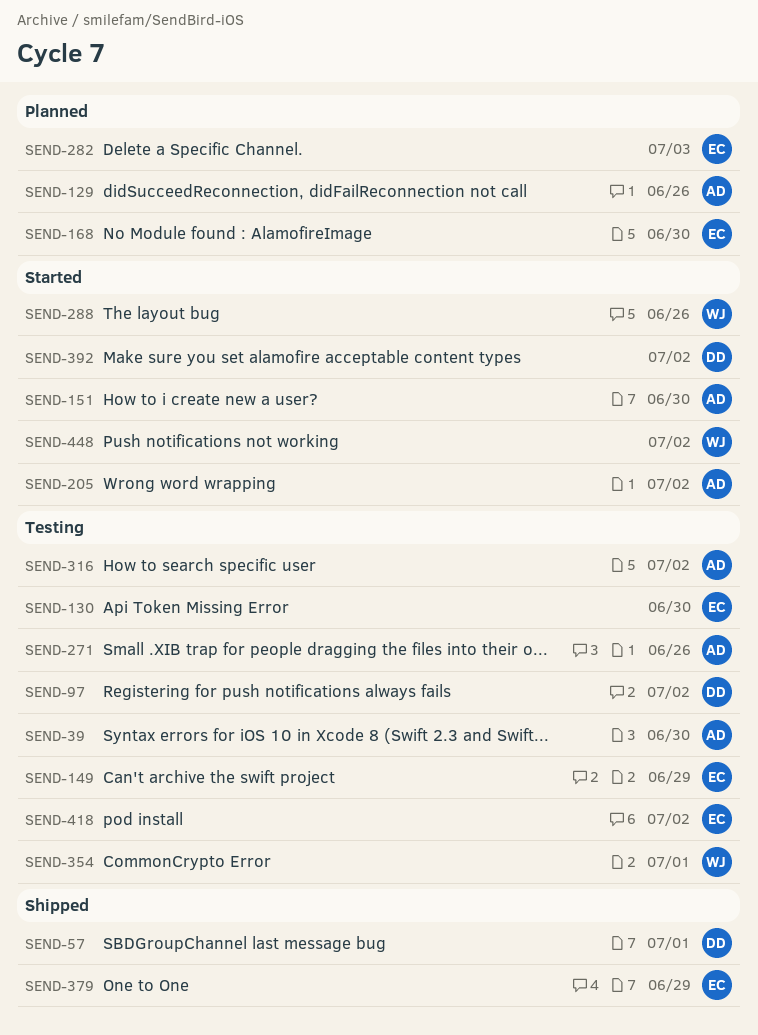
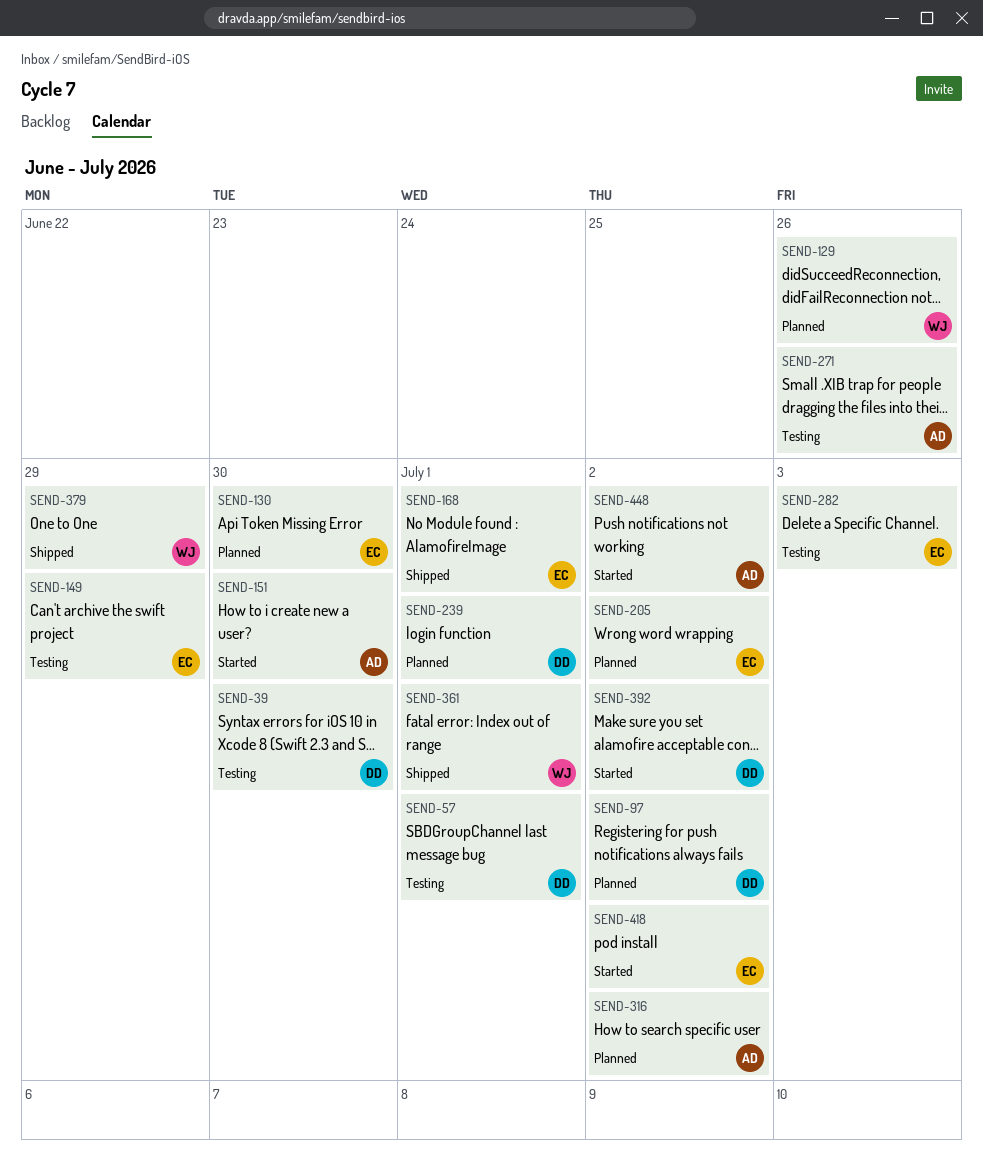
SEND-39, owner: AD -> DD
SEND-57, status: Shipped -> Testing
SEND-97, status: Testing -> Planned
SEND-129, owner: AD -> WJ
SEND-130, status: Testing -> Planned
SEND-168, status: Planned -> Shipped
SEND-168, due: Jun 30 -> Jul 1
SEND-205, status: Started -> Planned
SEND-205, owner: AD -> EC
SEND-239: none -> present
SEND-282, status: Planned -> Testing
SEND-288: present -> none
SEND-316, status: Testing -> Planned
SEND-354: present -> none
SEND-361: none -> present
SEND-379, owner: EC -> WJ
SEND-418, status: Testing -> Started
SEND-448, owner: WJ -> AD

